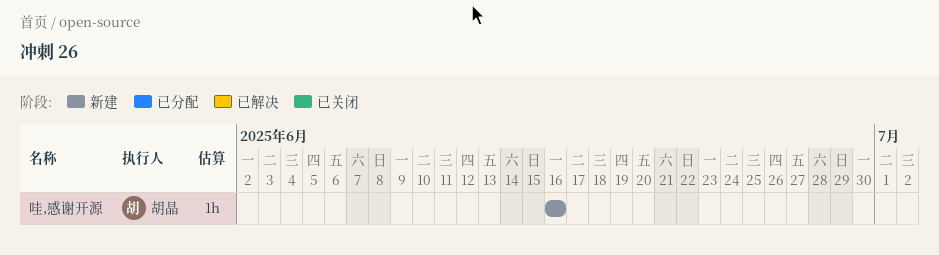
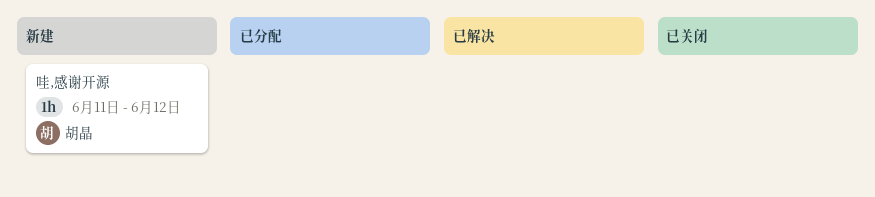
哇,感谢开源, start: Jun 16 -> Jun 11
哇,感谢开源, due: Jun 16 -> Jun 12

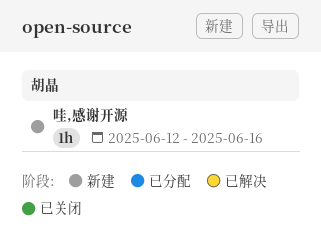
哇,感谢开源, start: Jun 11 -> Jun 12
哇,感谢开源, due: Jun 12 -> Jun 16

